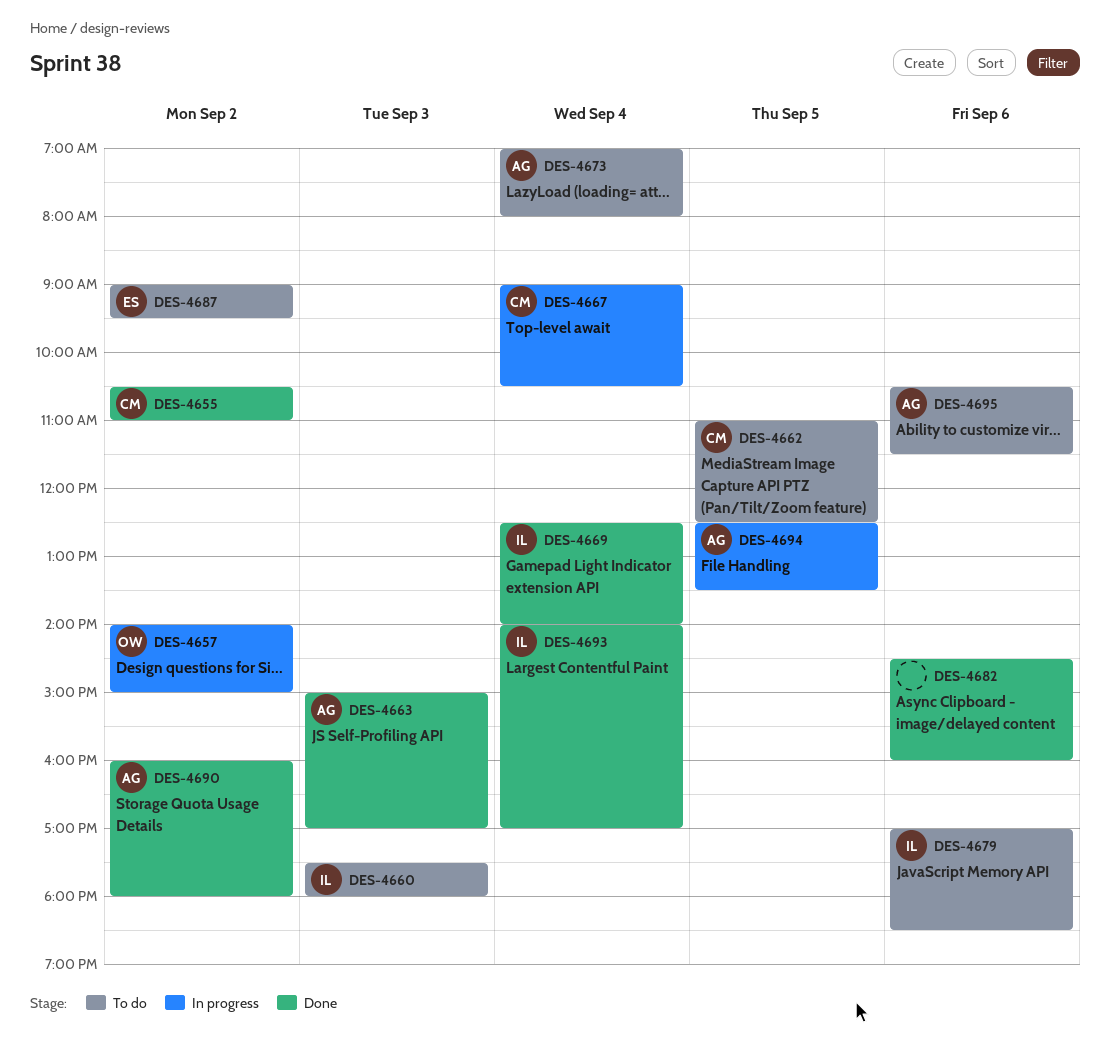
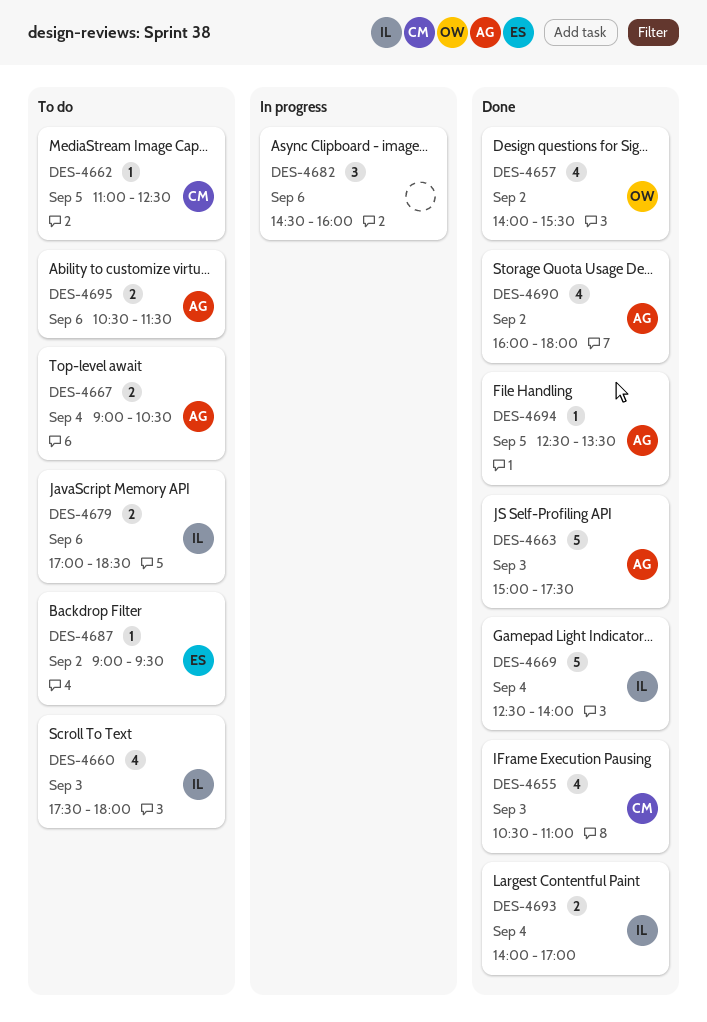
DES-4655, day: Sep 2 -> Sep 3
DES-4657, status: In progress -> Done
DES-4657, ends: 15:00 -> 15:30
DES-4663, ends: 17:00 -> 17:30
DES-4667, status: In progress -> To do
DES-4667, owner: CM -> AG
DES-4673: present -> none
DES-4682, status: Done -> In progress
DES-4694, status: In progress -> Done

